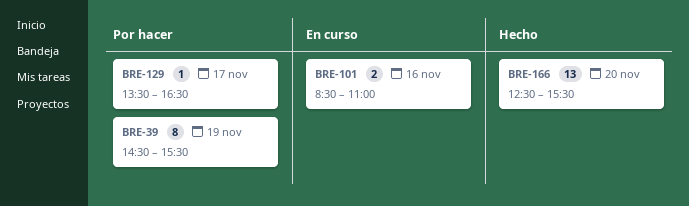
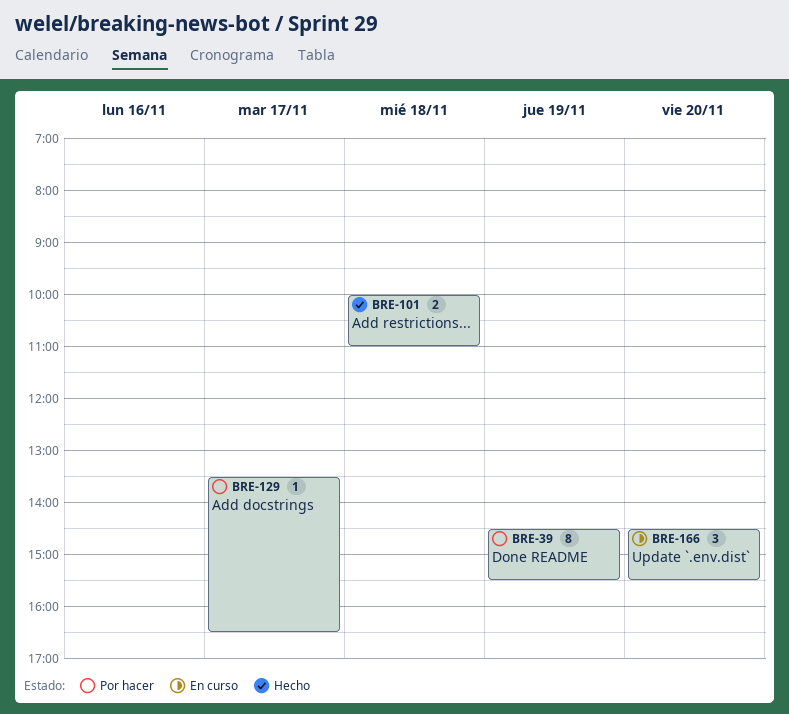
BRE-101, status: En curso -> Hecho
BRE-101, day: Nov 16 -> Nov 18
BRE-101, begins: 08:30 -> 10:00
BRE-166, status: Hecho -> En curso
BRE-166, estimate: 13 -> 3
BRE-166, begins: 12:30 -> 14:30

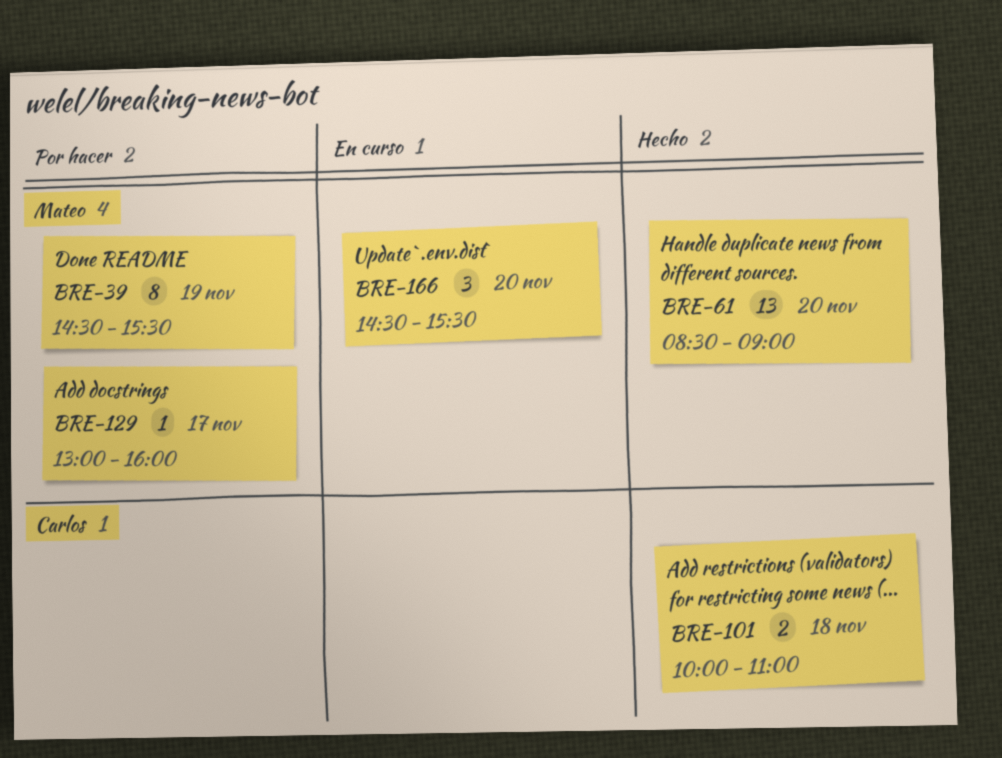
BRE-61: none -> present
BRE-129, begins: 13:30 -> 13:00
BRE-129, ends: 16:30 -> 16:00

